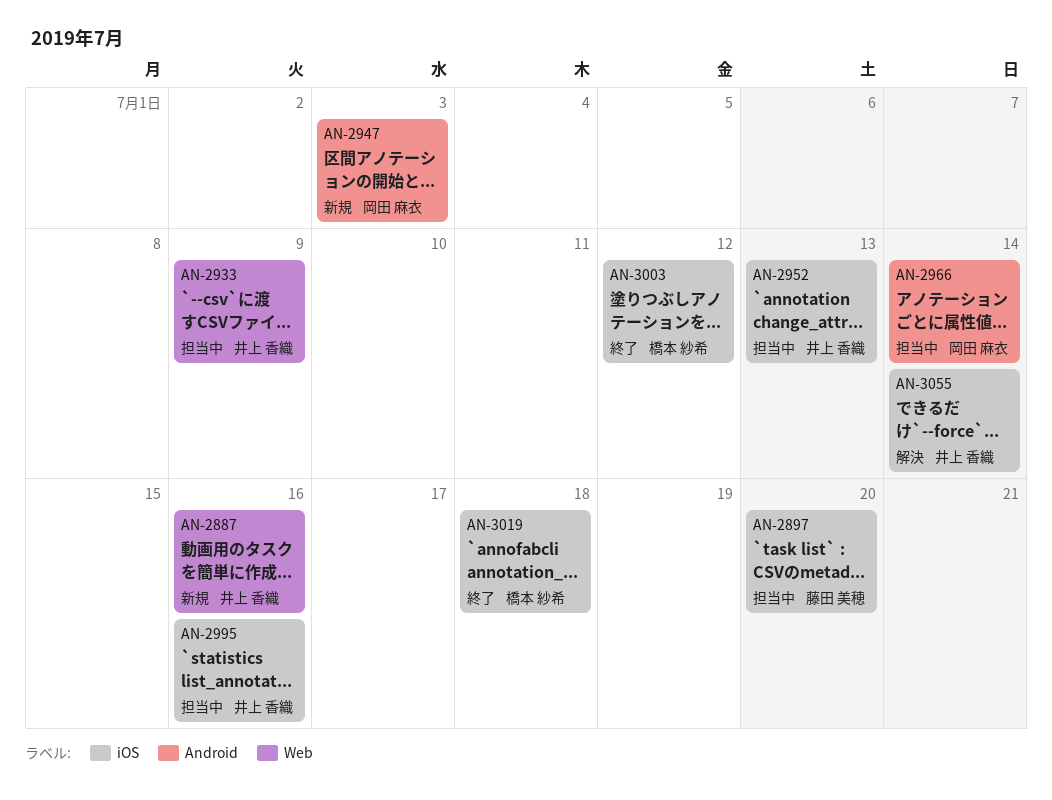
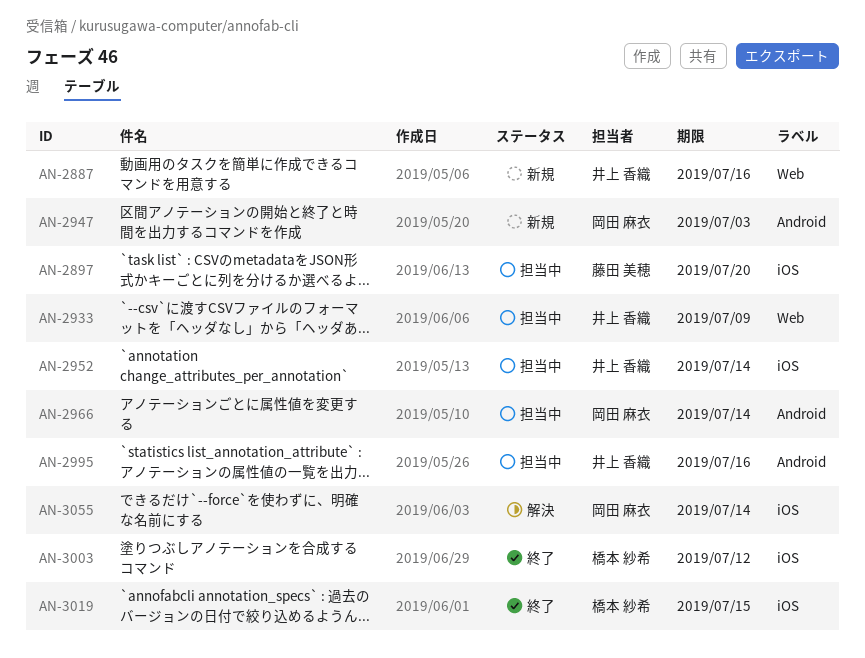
AN-2952, due: Jul 13 -> Jul 14
AN-2995, label: iOS -> Android
AN-3019, due: Jul 18 -> Jul 15
AN-3055, owner: 井上 香織 -> 岡田 麻衣

